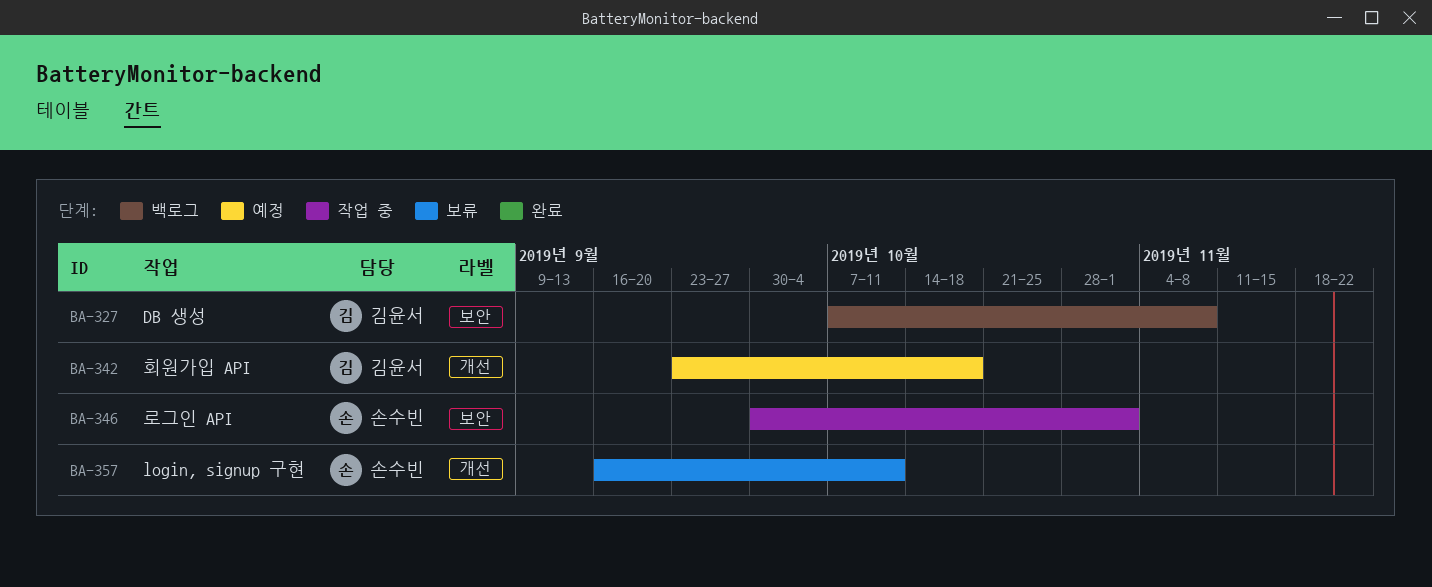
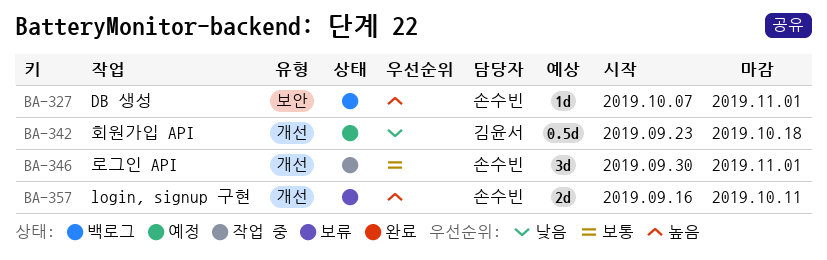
BA-327, owner: 김윤서 -> 손수빈
BA-327, due: Nov 8 -> Nov 1
BA-346, label: 보안 -> 개선

